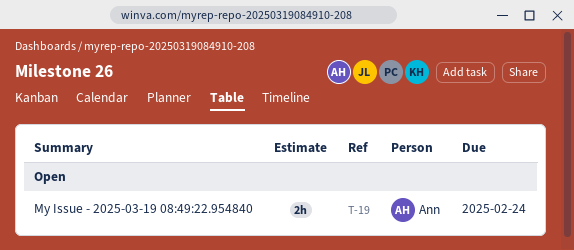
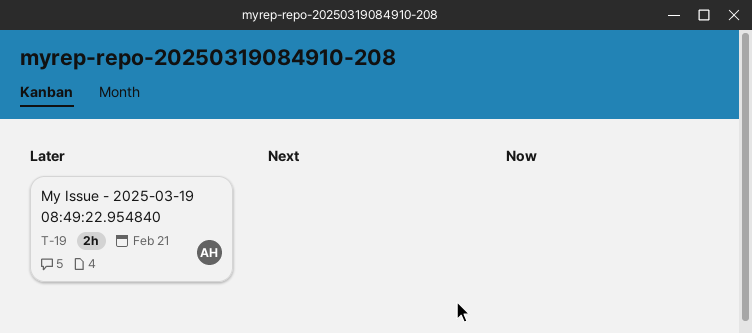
T-19, due: Feb 24 -> Feb 21

